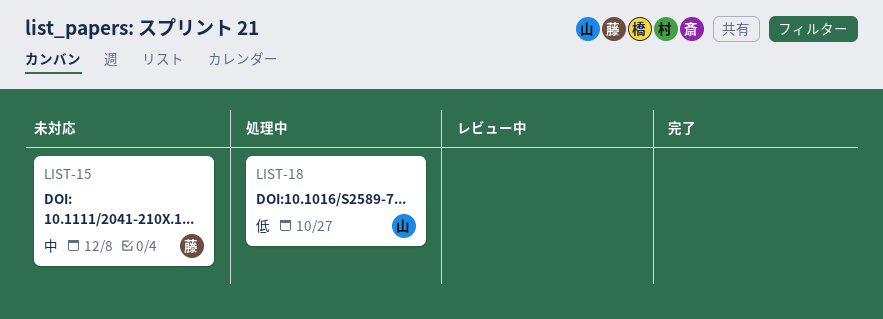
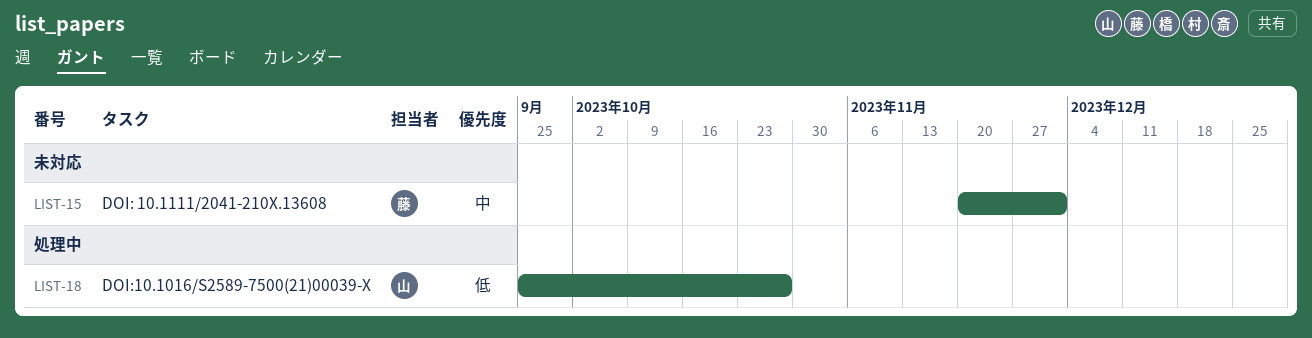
LIST-15, due: Dec 8 -> Dec 1

